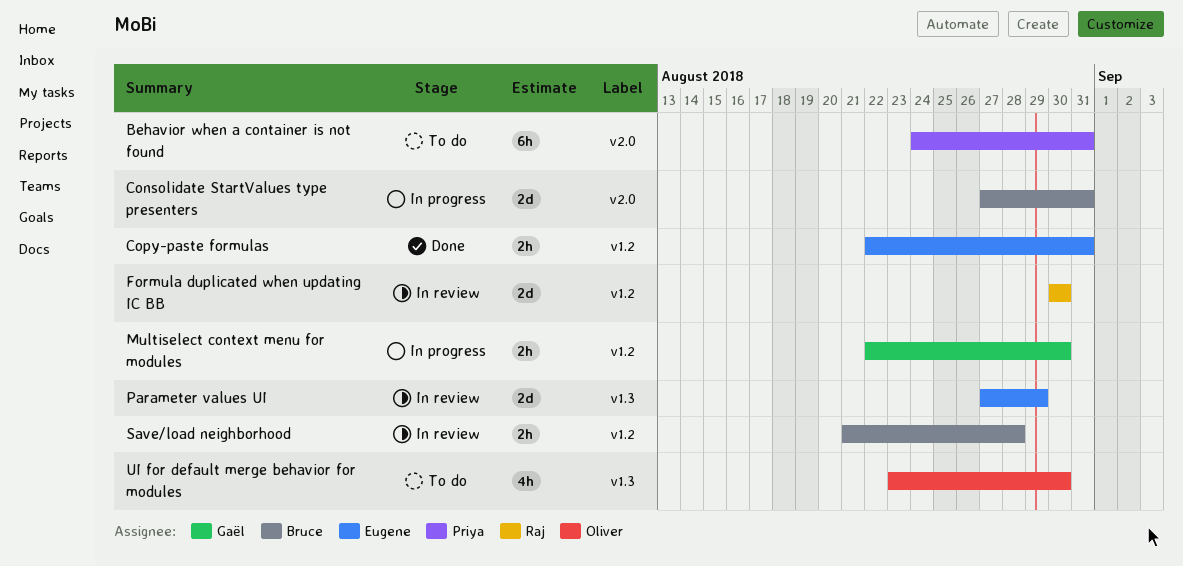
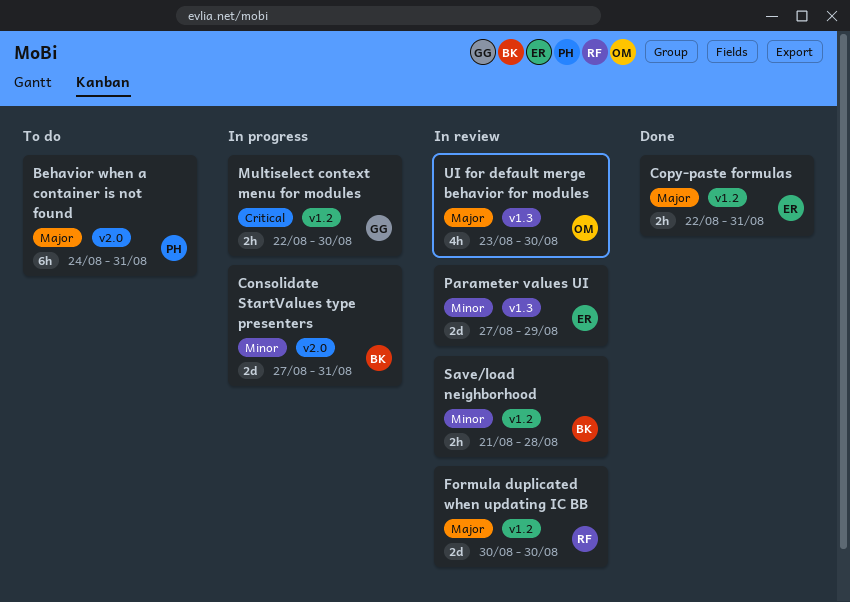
UI for default merge behavior for modules, status: To do -> In review

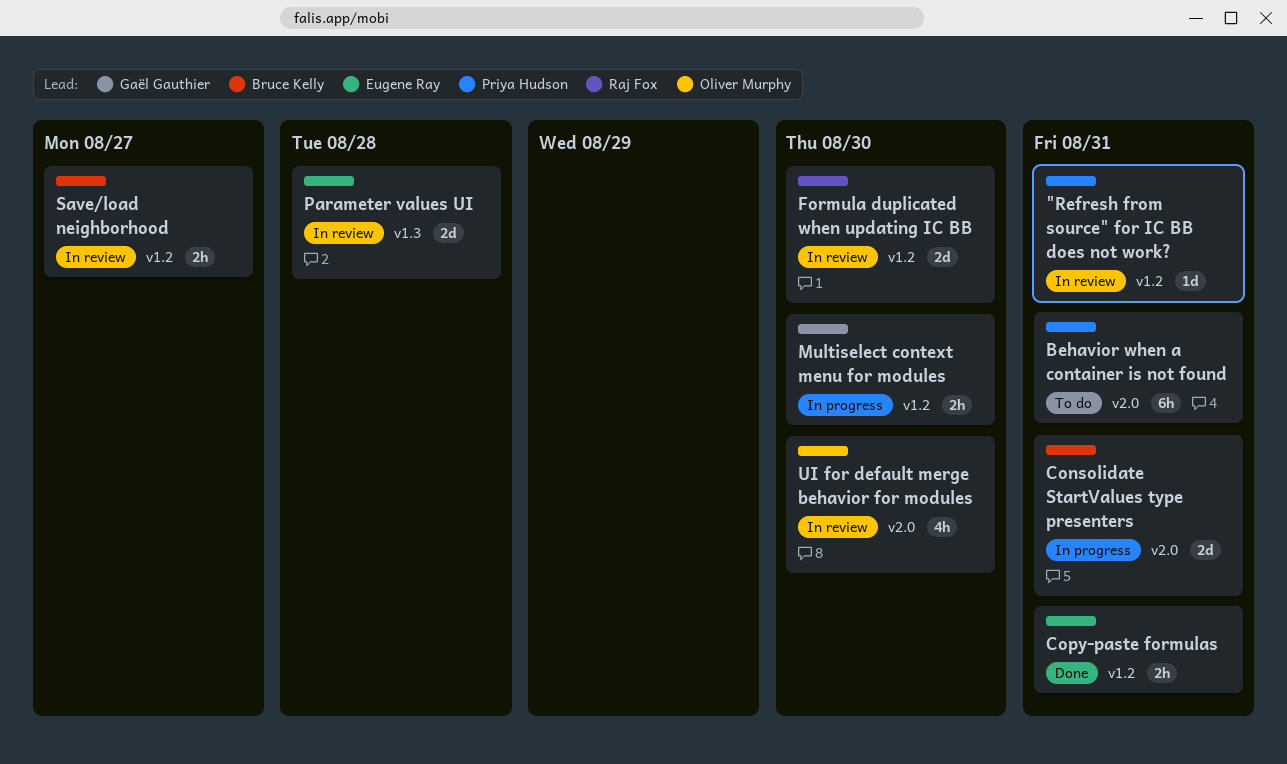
"Refresh from source" for IC BB does not work?: none -> present
Parameter values UI, due: Aug 29 -> Aug 28
Save/load neighborhood, due: Aug 28 -> Aug 27
UI for default merge behavior for modules, label: v1.3 -> v2.0

